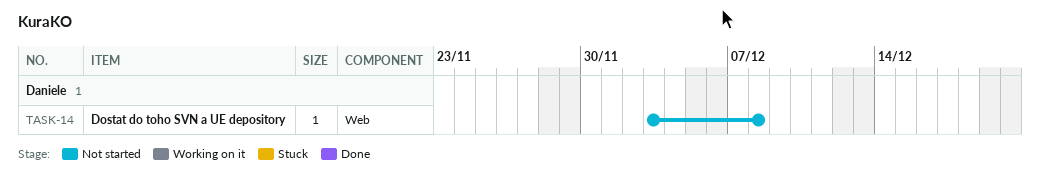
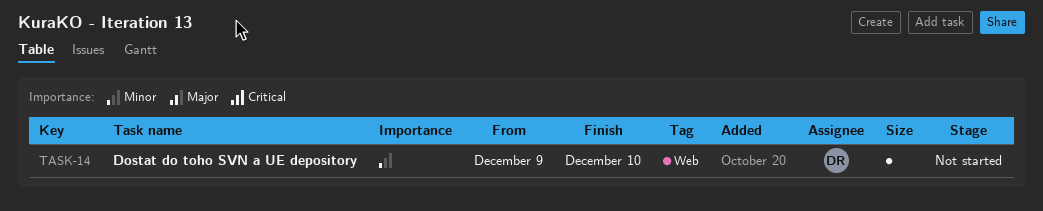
TASK-14, start: Dec 3 -> Dec 9
TASK-14, due: Dec 8 -> Dec 10

